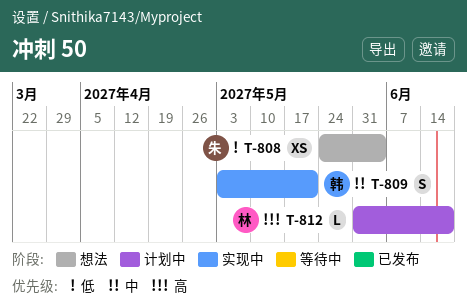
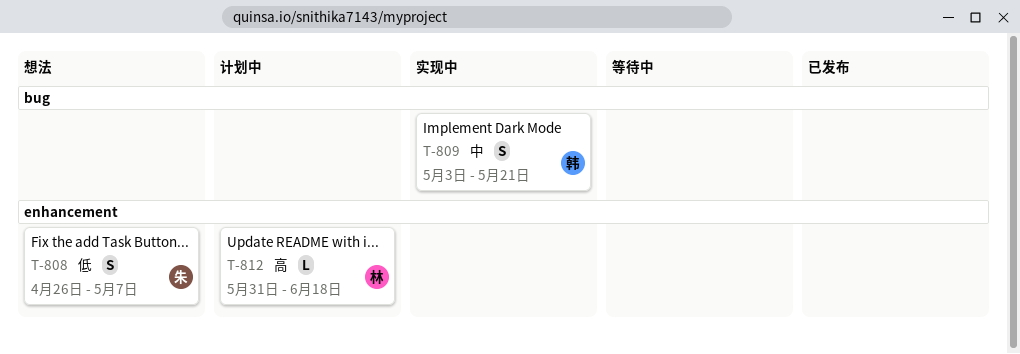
T-808, estimate: XS -> S
T-808, start: May 24 -> Apr 26
T-808, due: Jun 4 -> May 7

